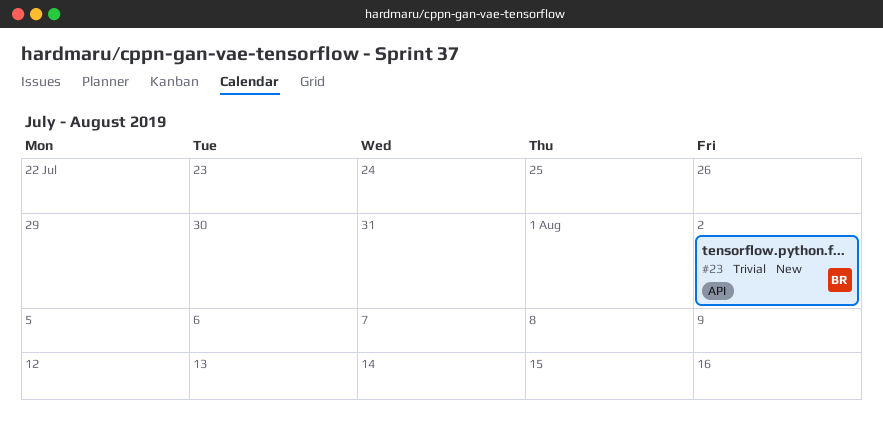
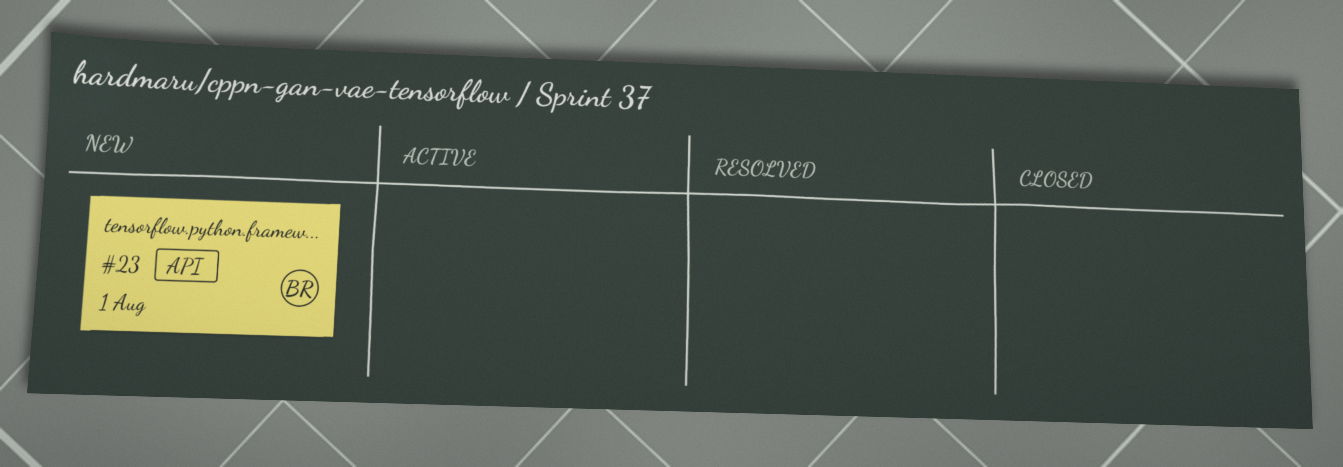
#23, due: Aug 2 -> Aug 1

